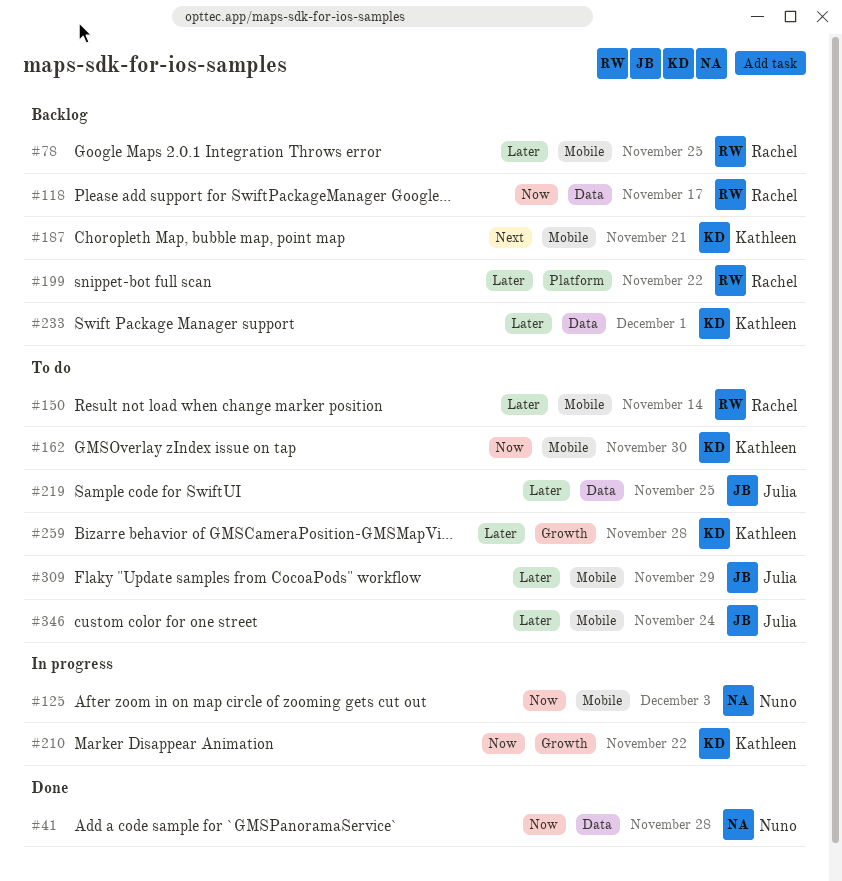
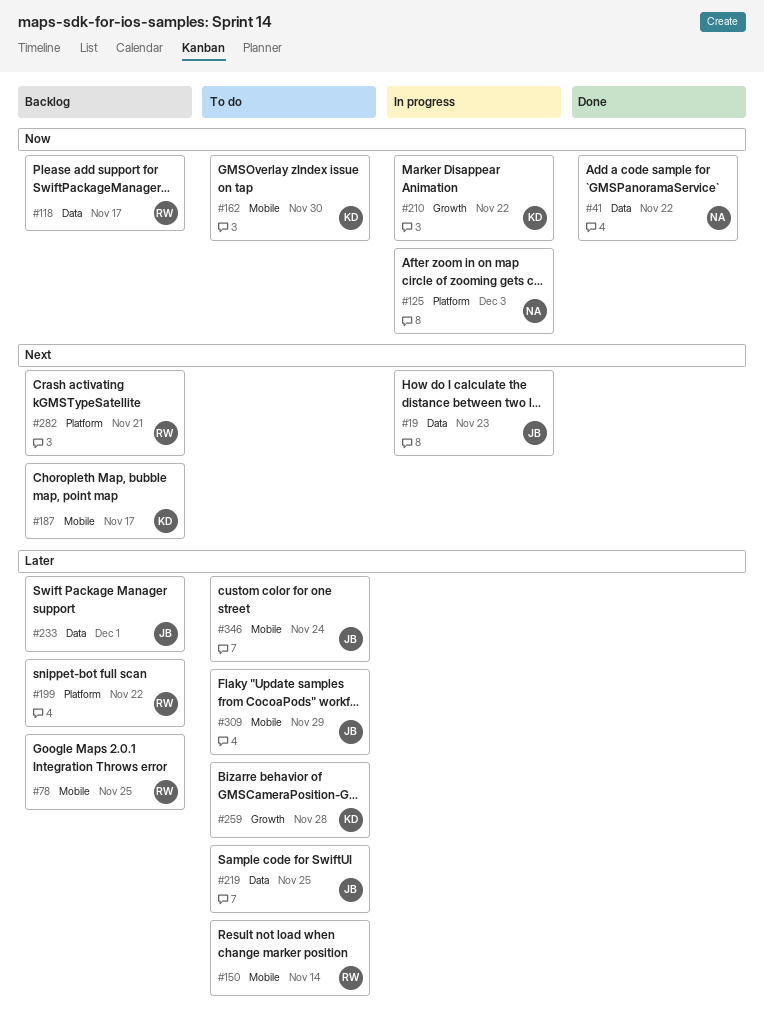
#19: none -> present
#41, due: Nov 28 -> Nov 22
#125, label: Mobile -> Platform
#187, due: Nov 21 -> Nov 17
#233, owner: Kathleen -> Julia
#282: none -> present

